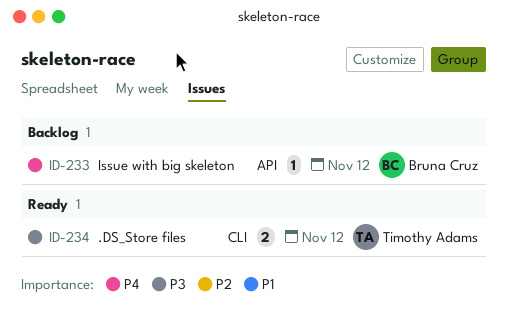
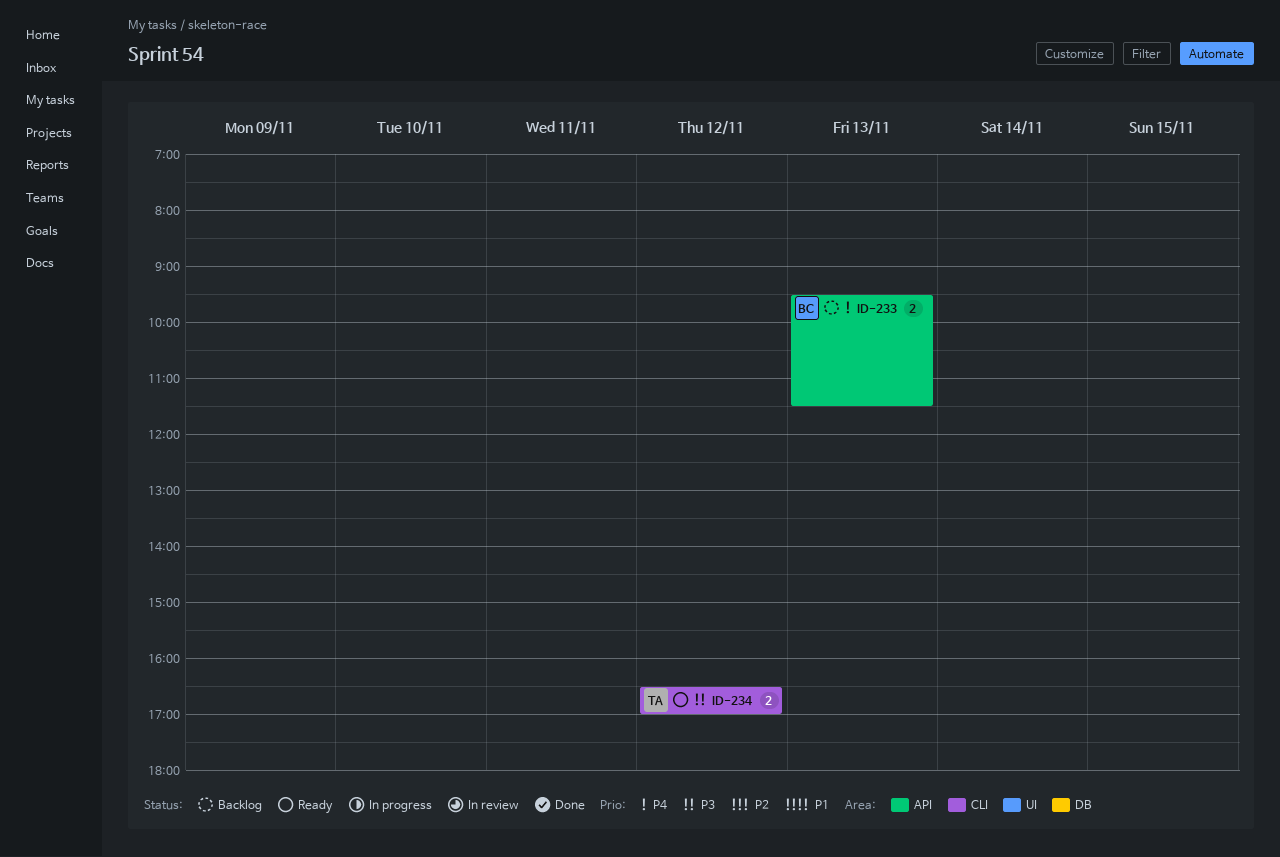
ID-233, estimate: 1 -> 2
ID-233, day: Nov 12 -> Nov 13

